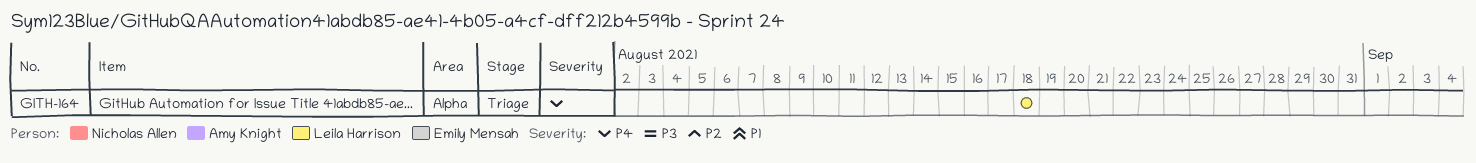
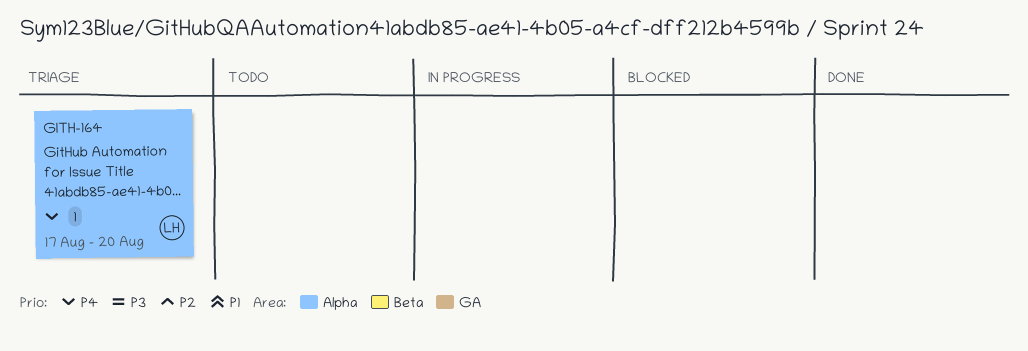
GITH-164, start: Aug 18 -> Aug 17
GITH-164, due: Aug 18 -> Aug 20

